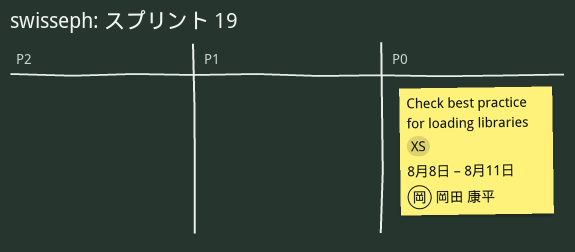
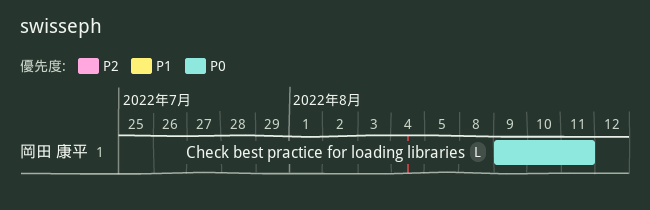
Check best practice for loading libraries, estimate: XS -> L
Check best practice for loading libraries, start: Aug 8 -> Aug 9

